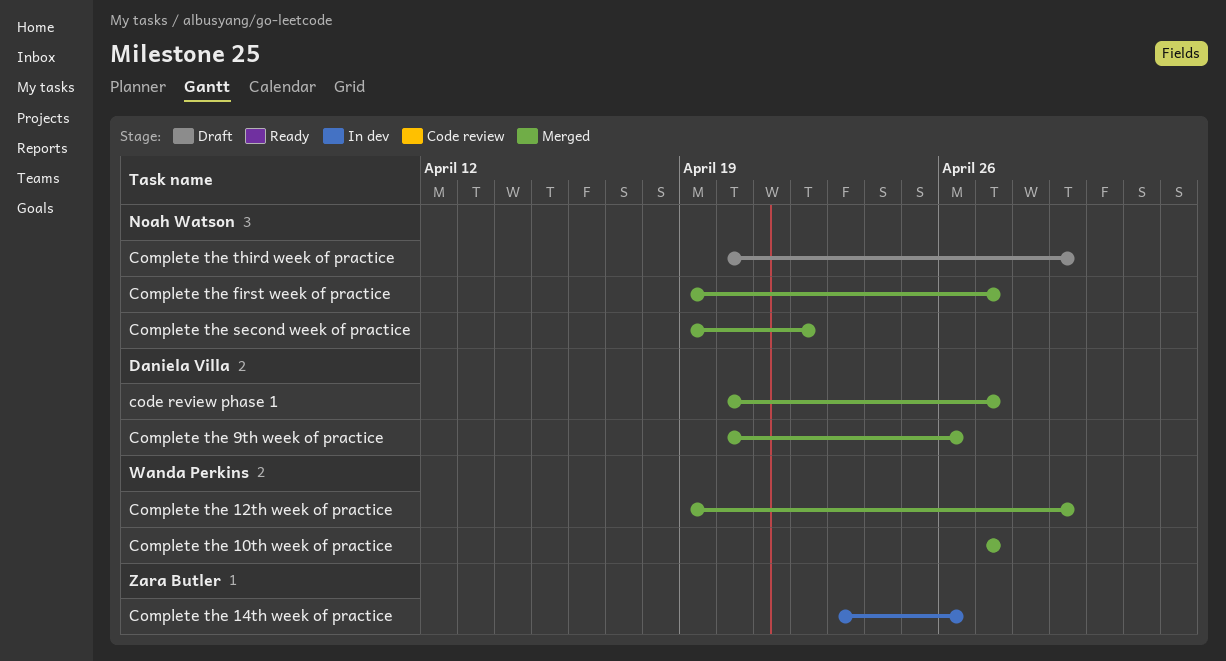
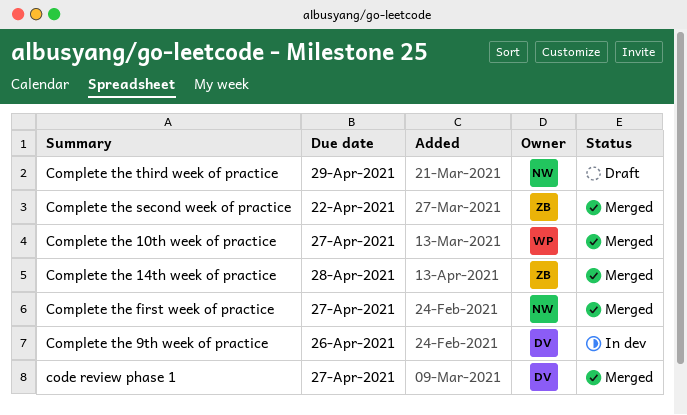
Complete the 12th week of practice: present -> none
Complete the 14th week of practice, status: In dev -> Merged
Complete the 14th week of practice, due: Apr 26 -> Apr 28
Complete the 9th week of practice, status: Merged -> In dev
Complete the second week of practice, owner: Noah Watson -> Zara Butler

